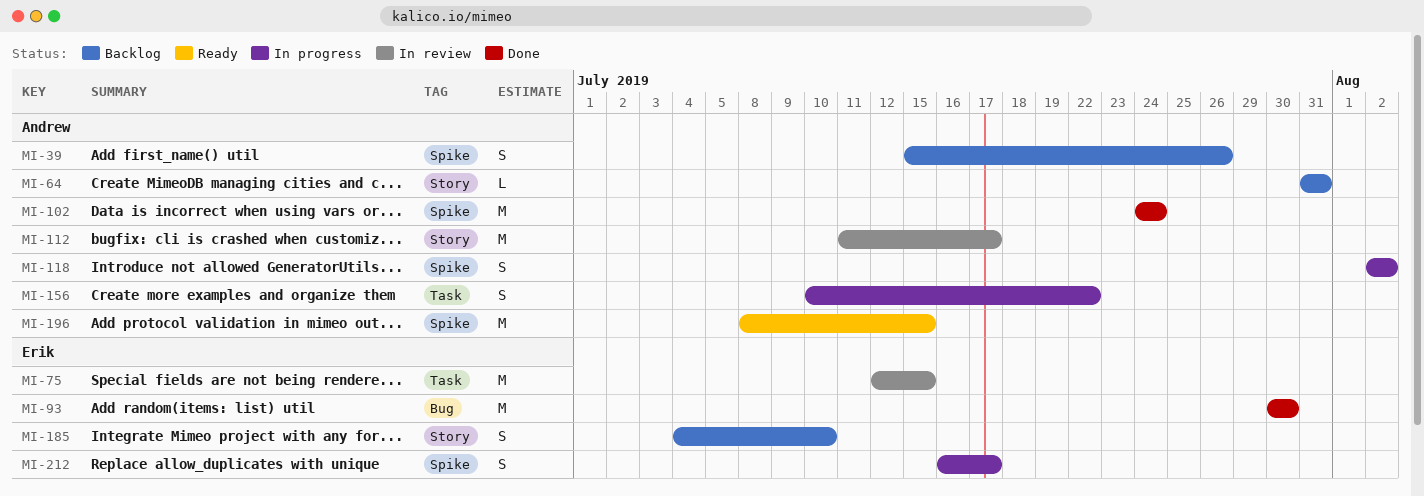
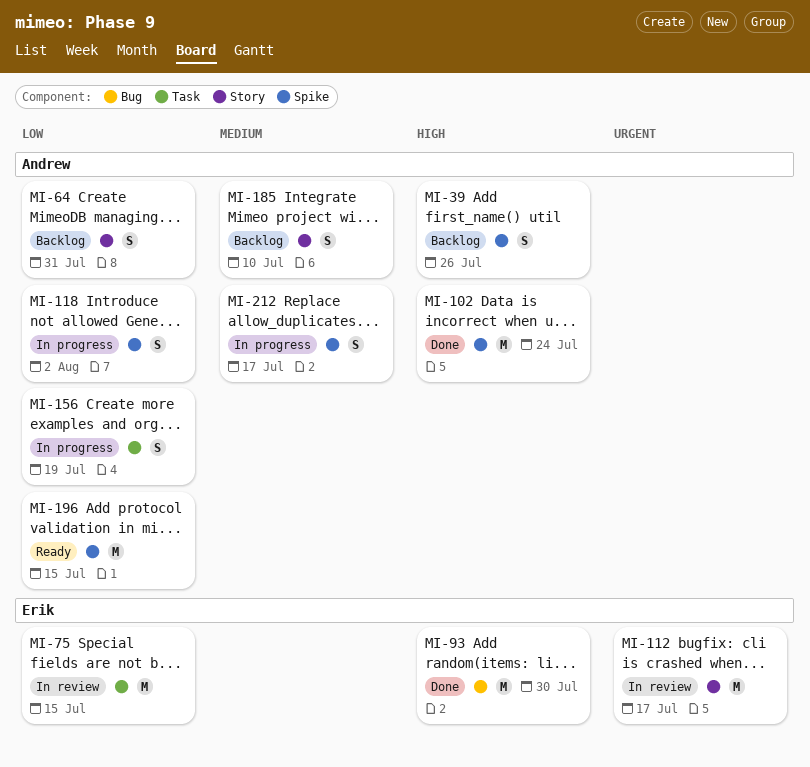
MI-64, estimate: L -> S
MI-112, owner: Andrew -> Erik
MI-156, due: Jul 22 -> Jul 19
MI-185, owner: Erik -> Andrew
MI-212, owner: Erik -> Andrew

